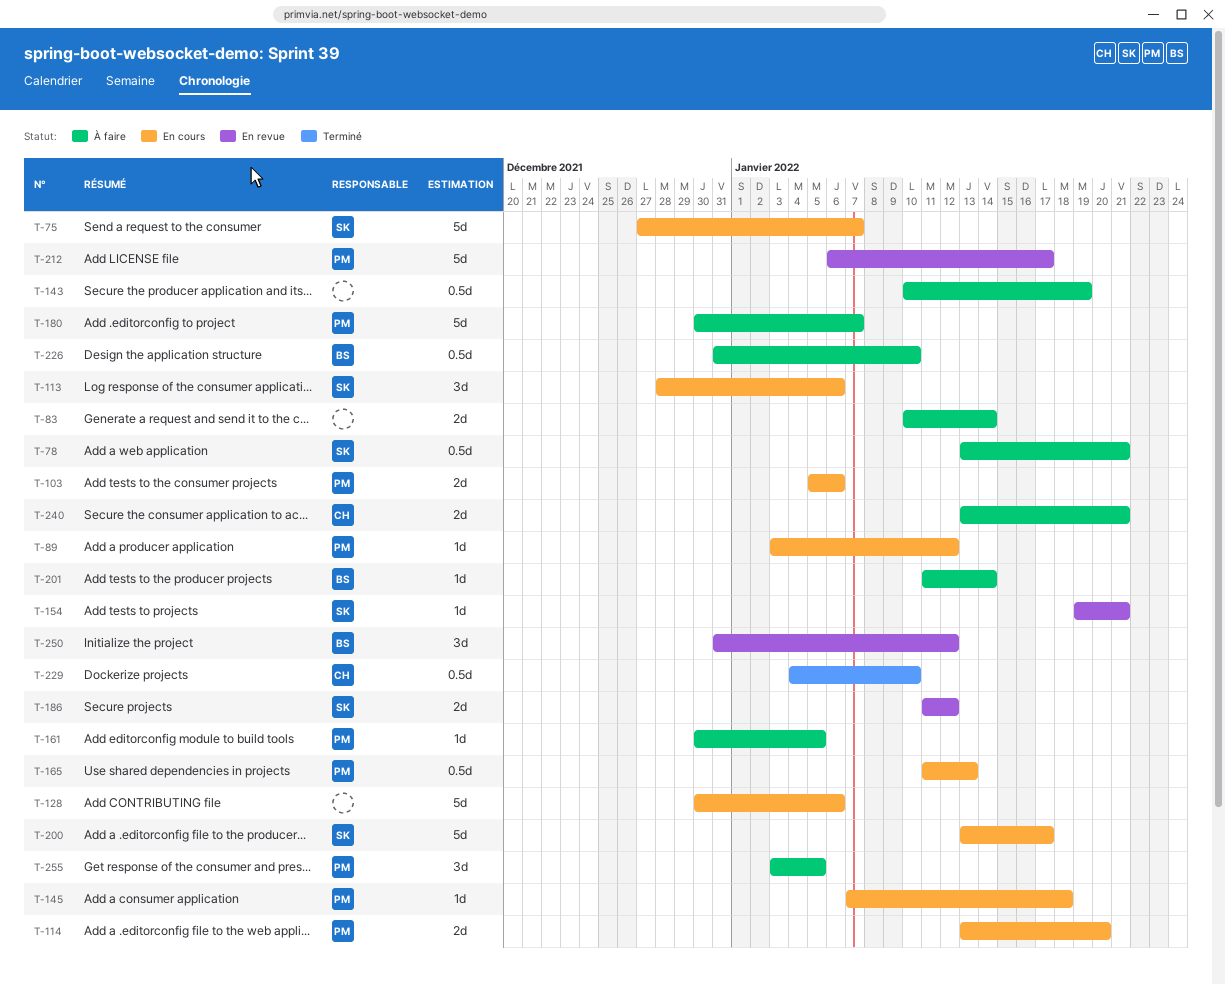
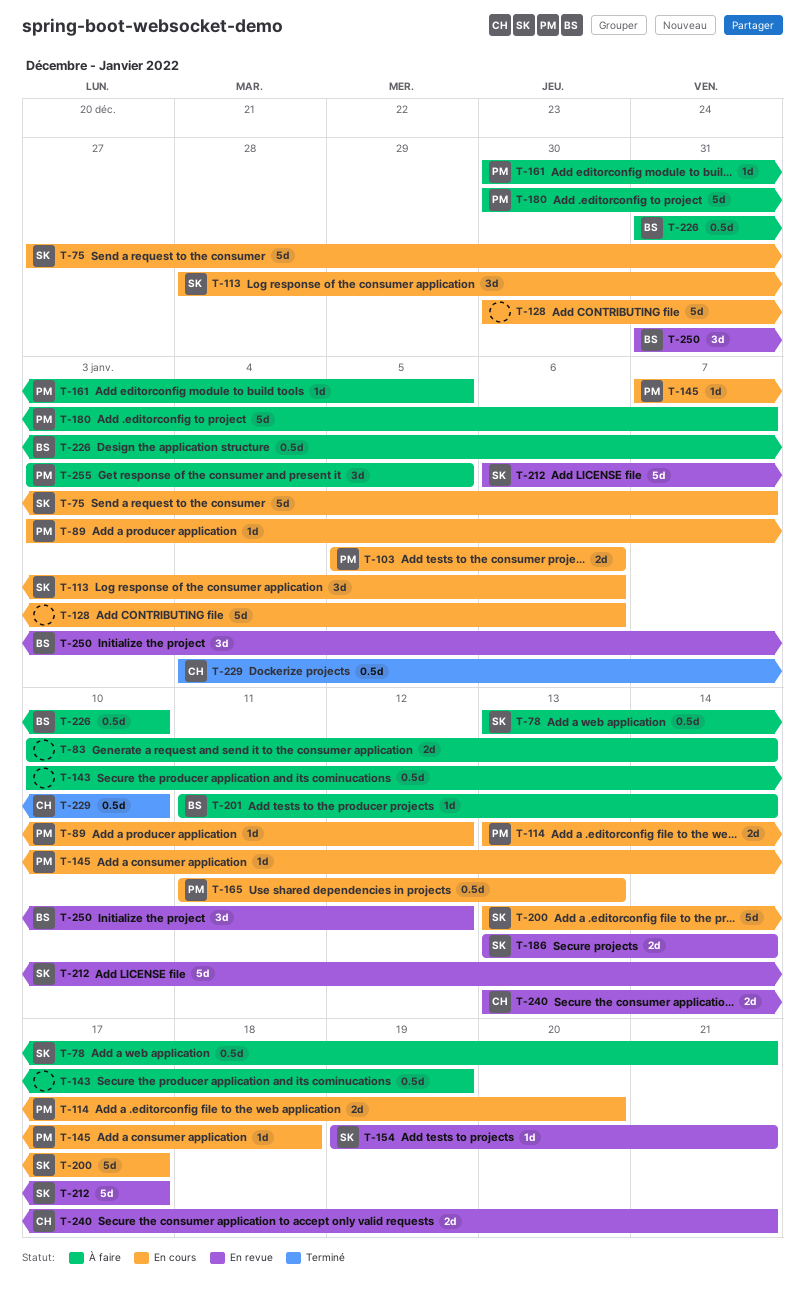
T-186, start: Jan 11 -> Jan 13
T-186, due: Jan 12 -> Jan 14
T-212, owner: PM -> SK
T-240, status: À faire -> En revue

